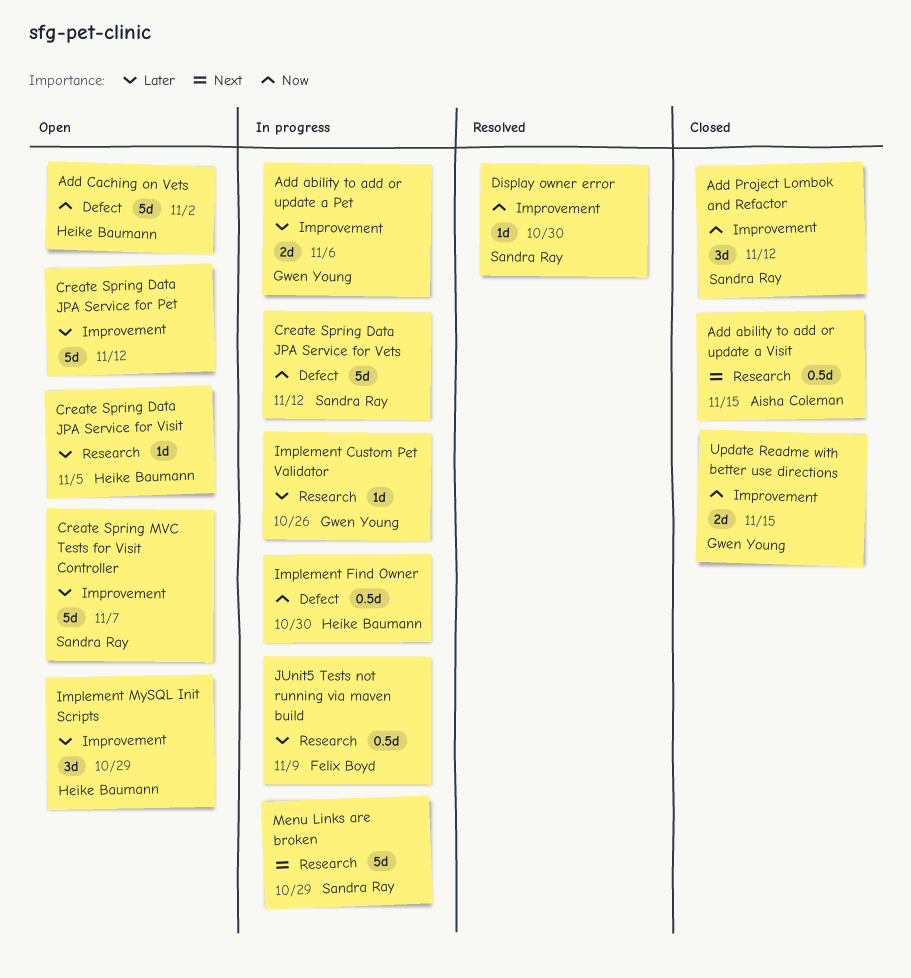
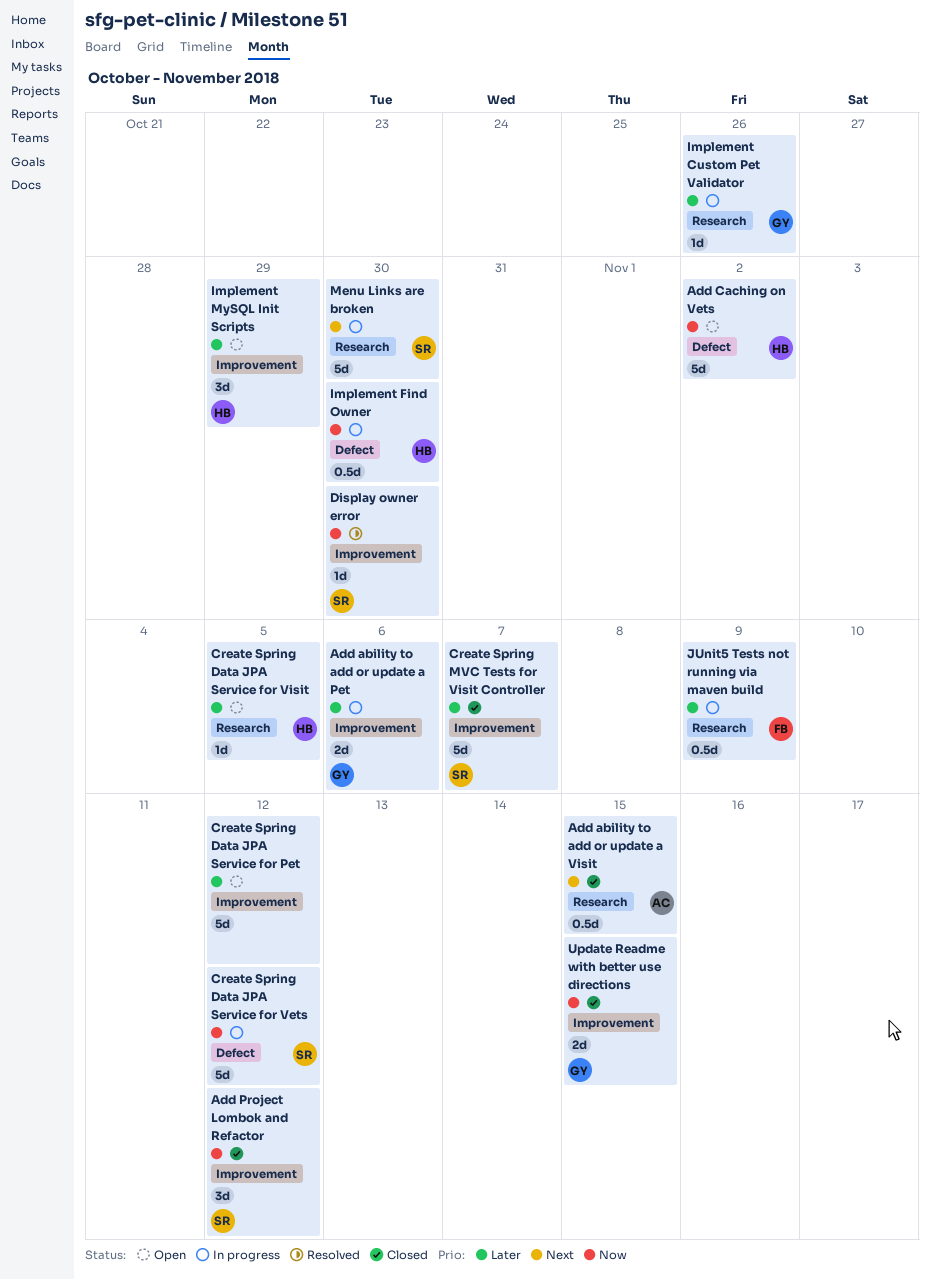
Create Spring MVC Tests for Visit Controller, status: Open -> Closed
Menu Links are broken, due: Oct 29 -> Oct 30

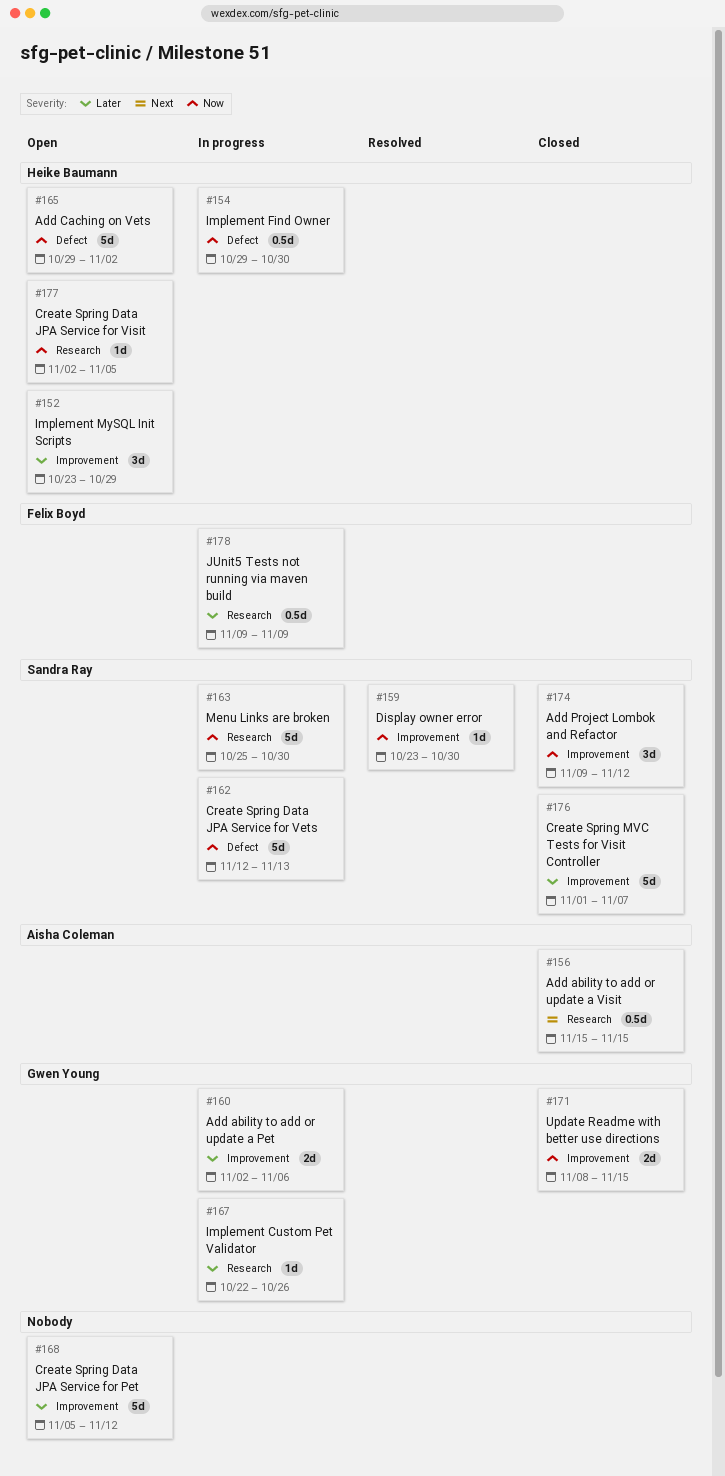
Create Spring Data JPA Service for Vets, due: Nov 12 -> Nov 13
Create Spring Data JPA Service for Visit, priority: Later -> Now
Menu Links are broken, priority: Next -> Now

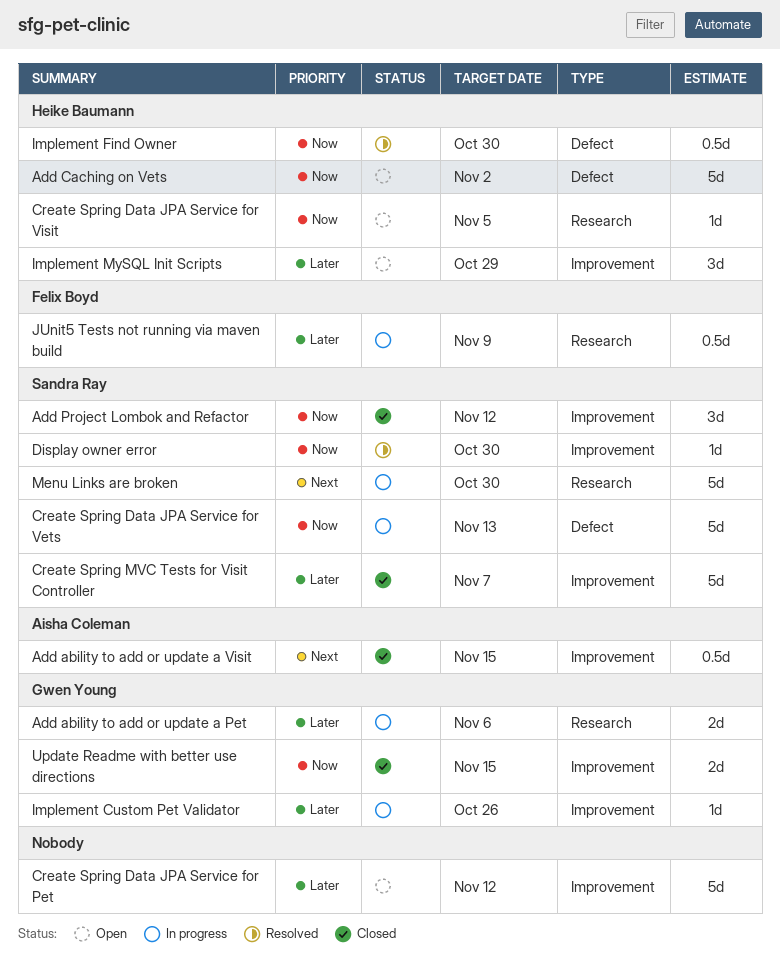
Add ability to add or update a Pet, label: Improvement -> Research
Add ability to add or update a Visit, label: Research -> Improvement
Implement Custom Pet Validator, label: Research -> Improvement
Implement Find Owner, status: In progress -> Resolved
Menu Links are broken, priority: Now -> Next

